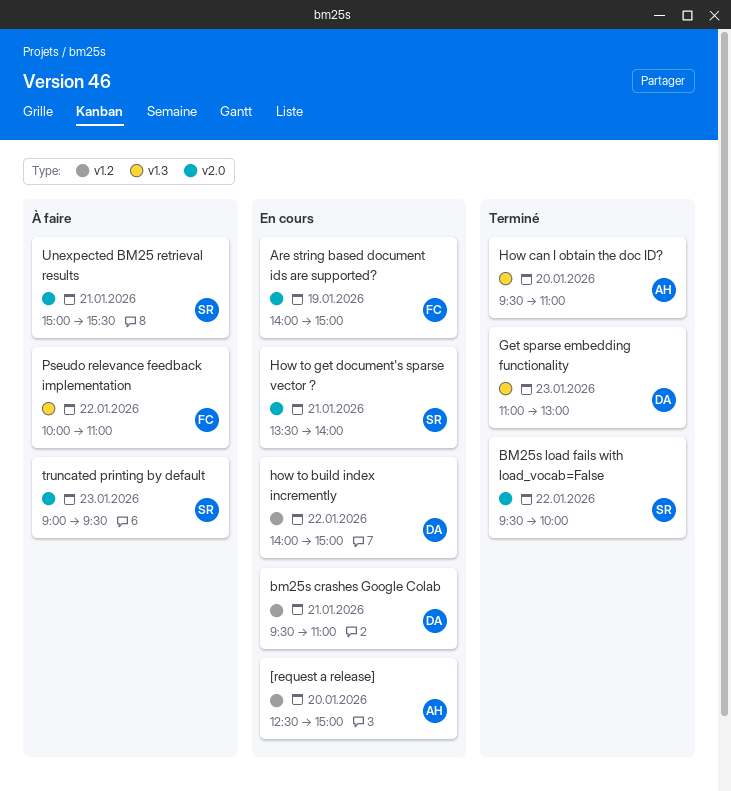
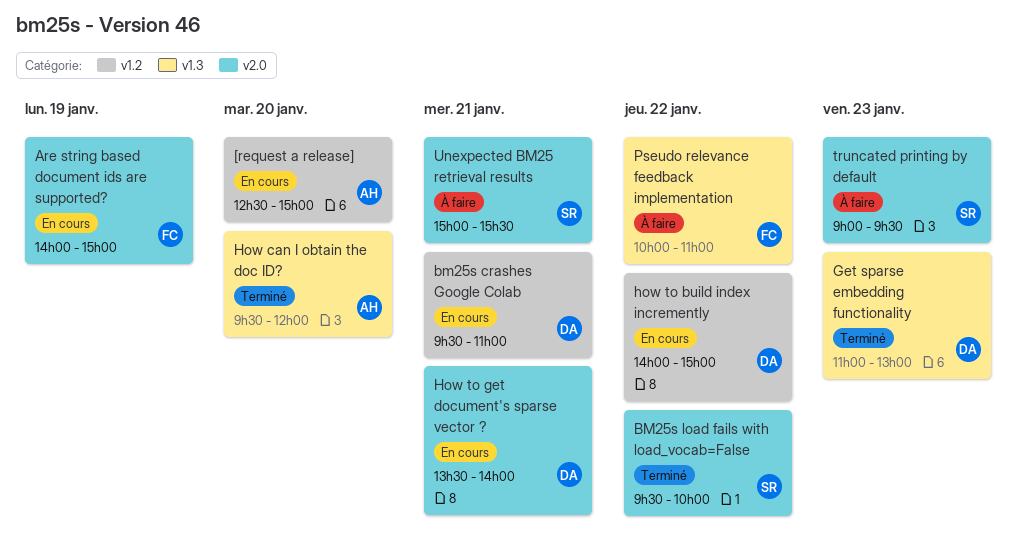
How can I obtain the doc ID?, ends: 11:00 -> 12:00
How to get document's sparse vector ?, owner: SR -> DA

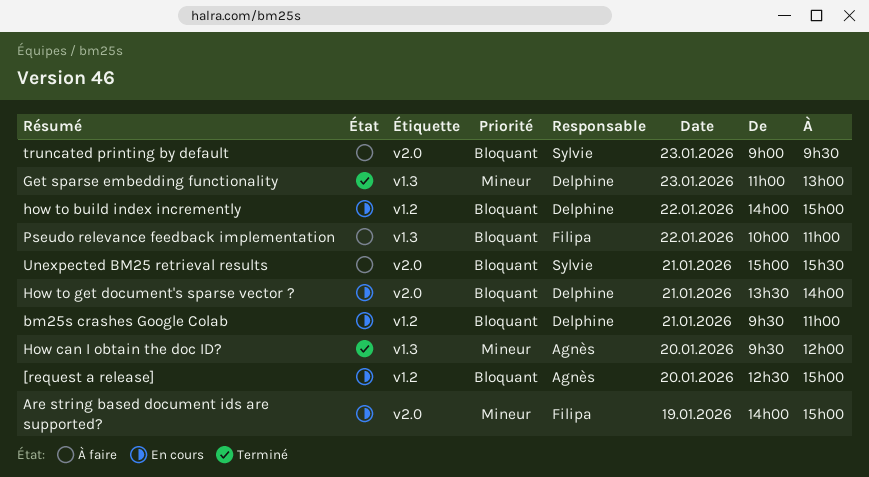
BM25s load fails with load_vocab=False: present -> none

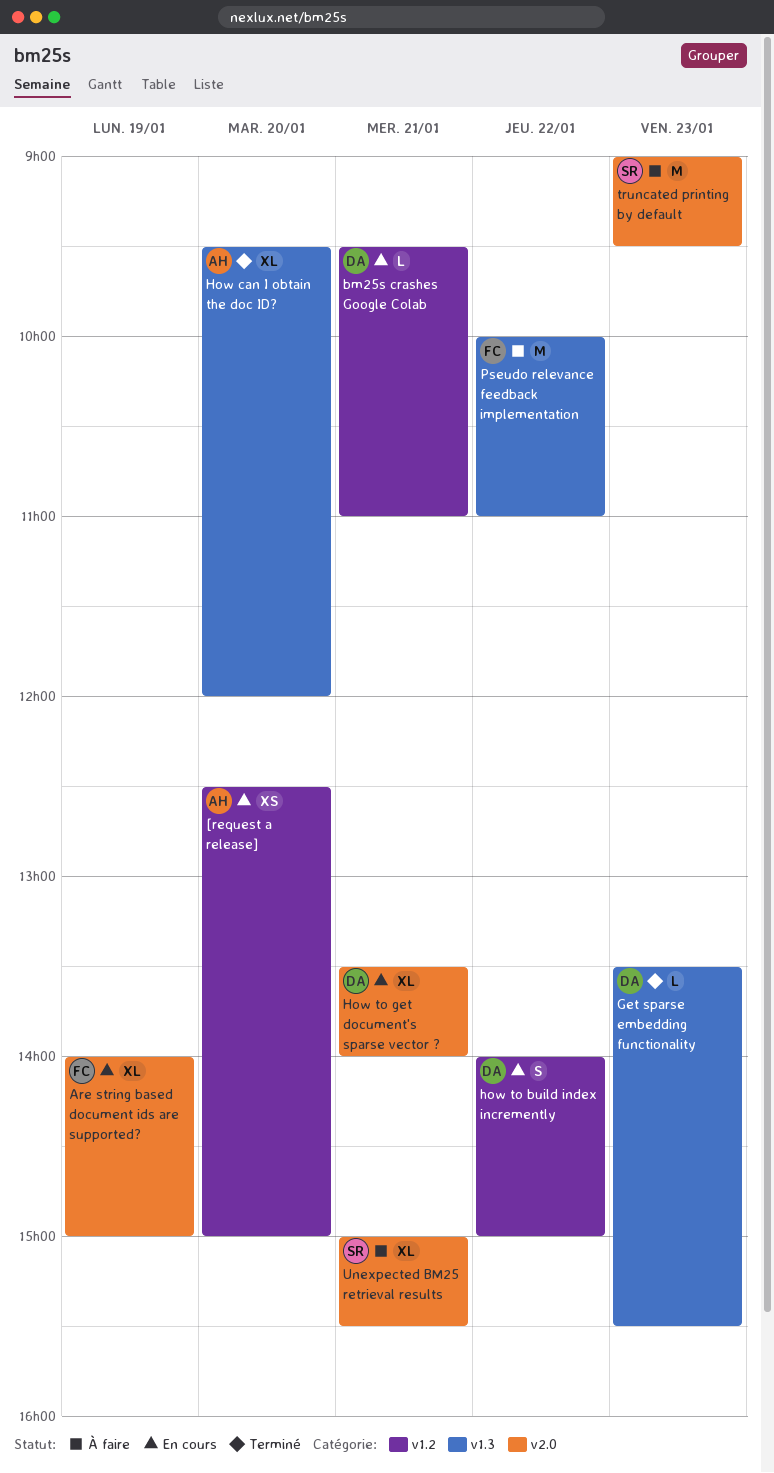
Get sparse embedding functionality, begins: 11:00 -> 13:30
Get sparse embedding functionality, ends: 13:00 -> 15:30

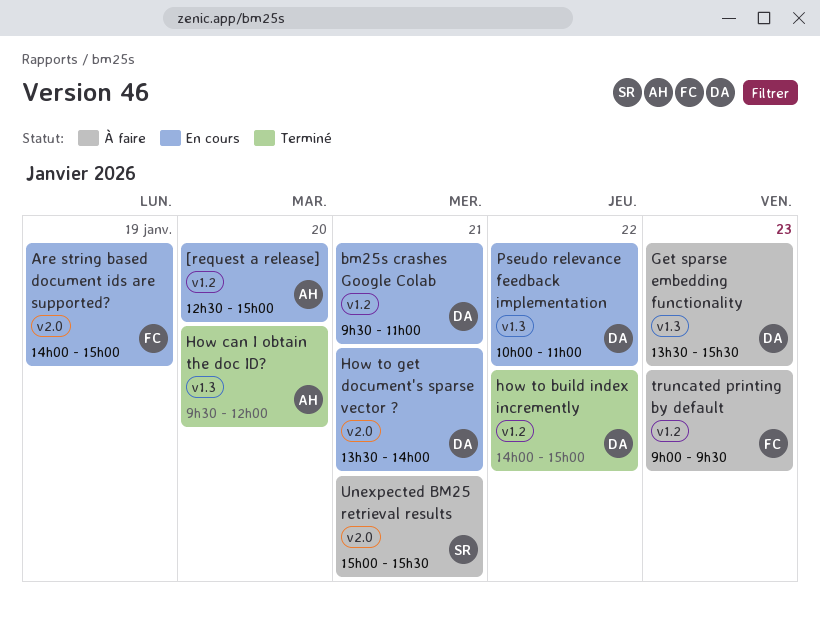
Get sparse embedding functionality, status: Terminé -> À faire
how to build index incremently, status: En cours -> Terminé
Pseudo relevance feedback implementation, status: À faire -> En cours
Pseudo relevance feedback implementation, owner: FC -> DA
truncated printing by default, owner: SR -> FC
truncated printing by default, label: v2.0 -> v1.2

